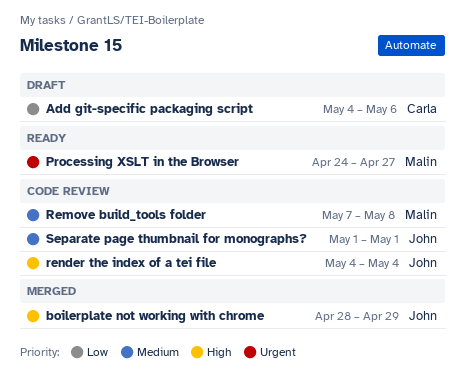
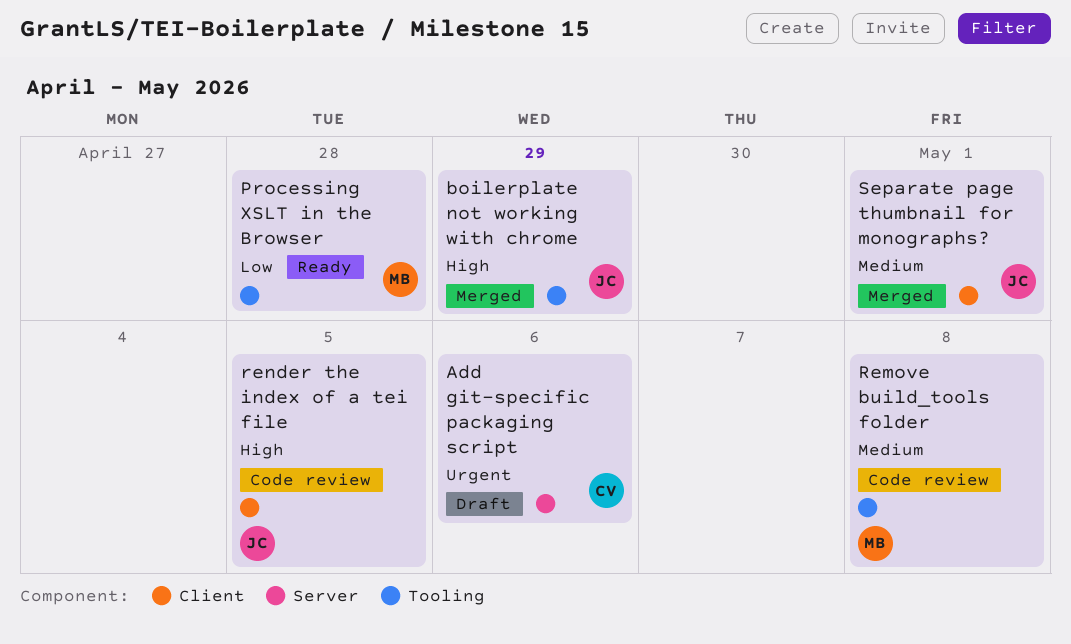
Add git-specific packaging script, priority: Low -> Urgent
Processing XSLT in the Browser, priority: Urgent -> Low
Processing XSLT in the Browser, due: Apr 27 -> Apr 28
render the index of a tei file, due: May 4 -> May 5
Separate page thumbnail for monographs?, status: Code review -> Merged

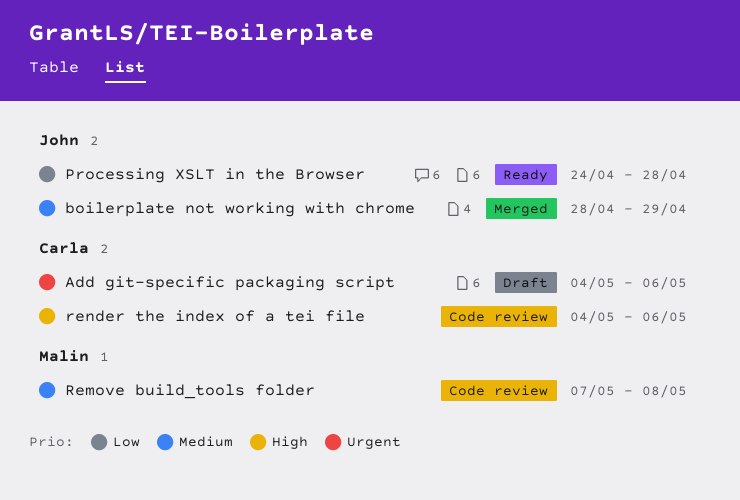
boilerplate not working with chrome, priority: High -> Medium
Processing XSLT in the Browser, owner: Malin -> John
render the index of a tei file, owner: John -> Carla
render the index of a tei file, due: May 5 -> May 6
Separate page thumbnail for monographs?: present -> none

